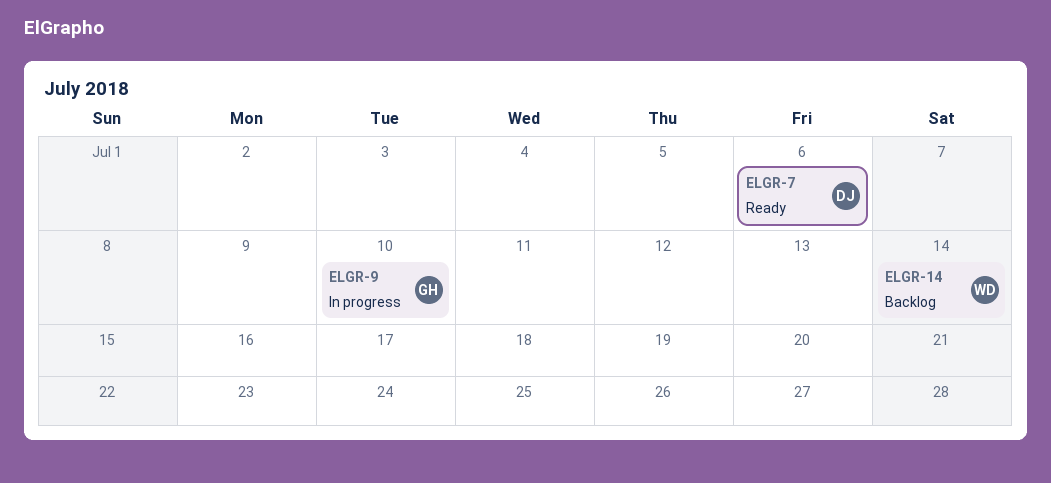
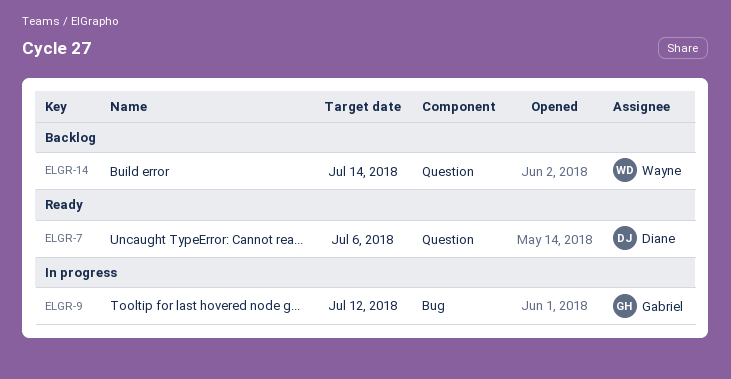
ELGR-9, due: Jul 10 -> Jul 12

